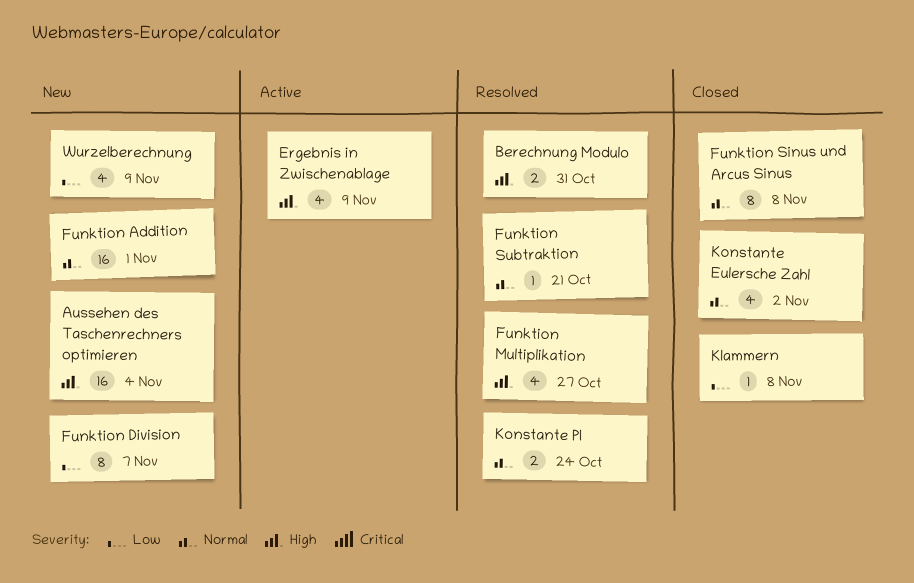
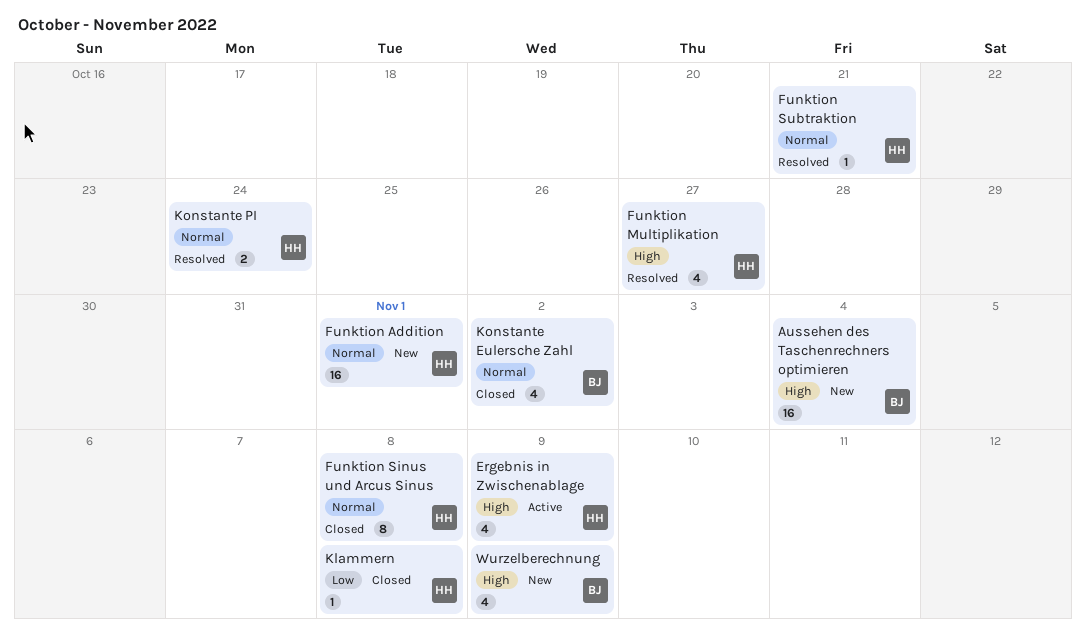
Berechnung Modulo: present -> none
Funktion Division: present -> none
Wurzelberechnung, priority: Low -> High

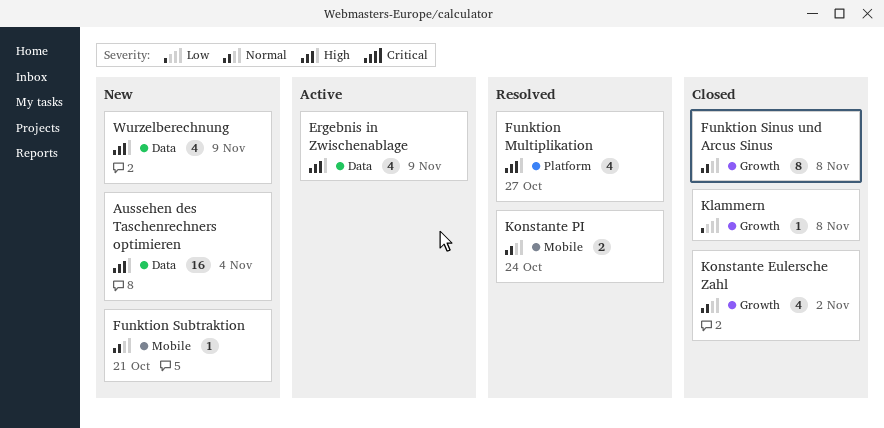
Funktion Addition: present -> none
Funktion Subtraktion, status: Resolved -> New

